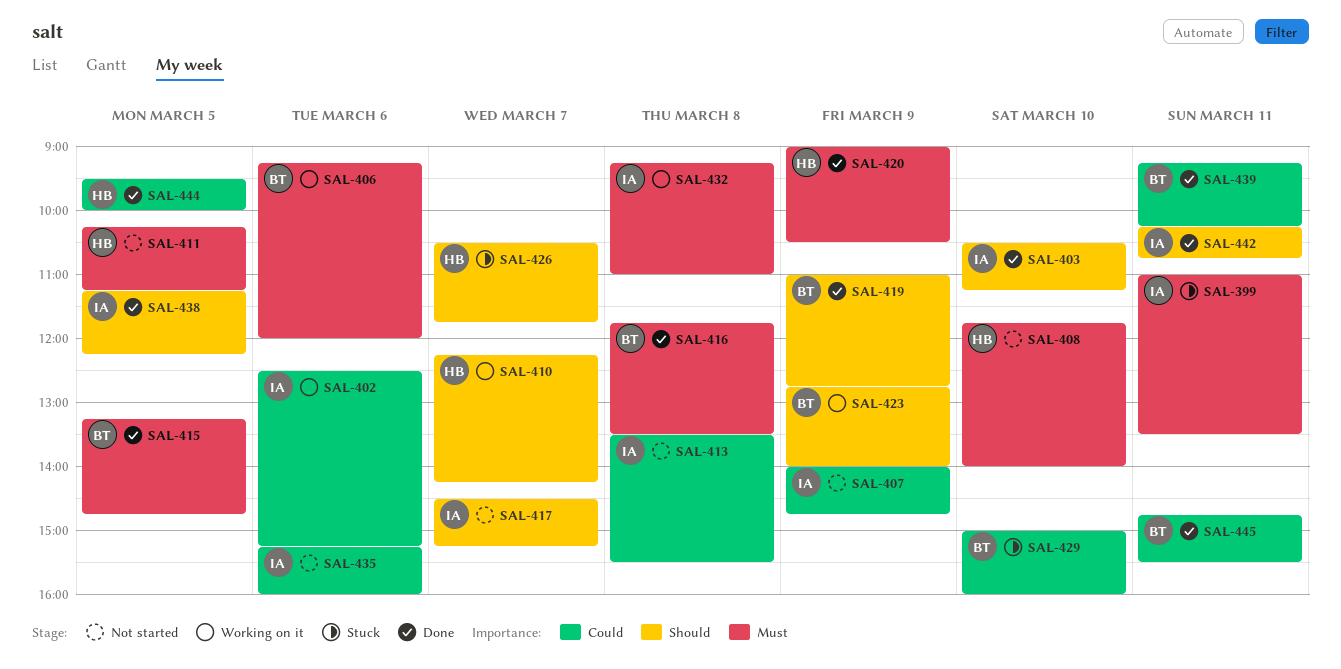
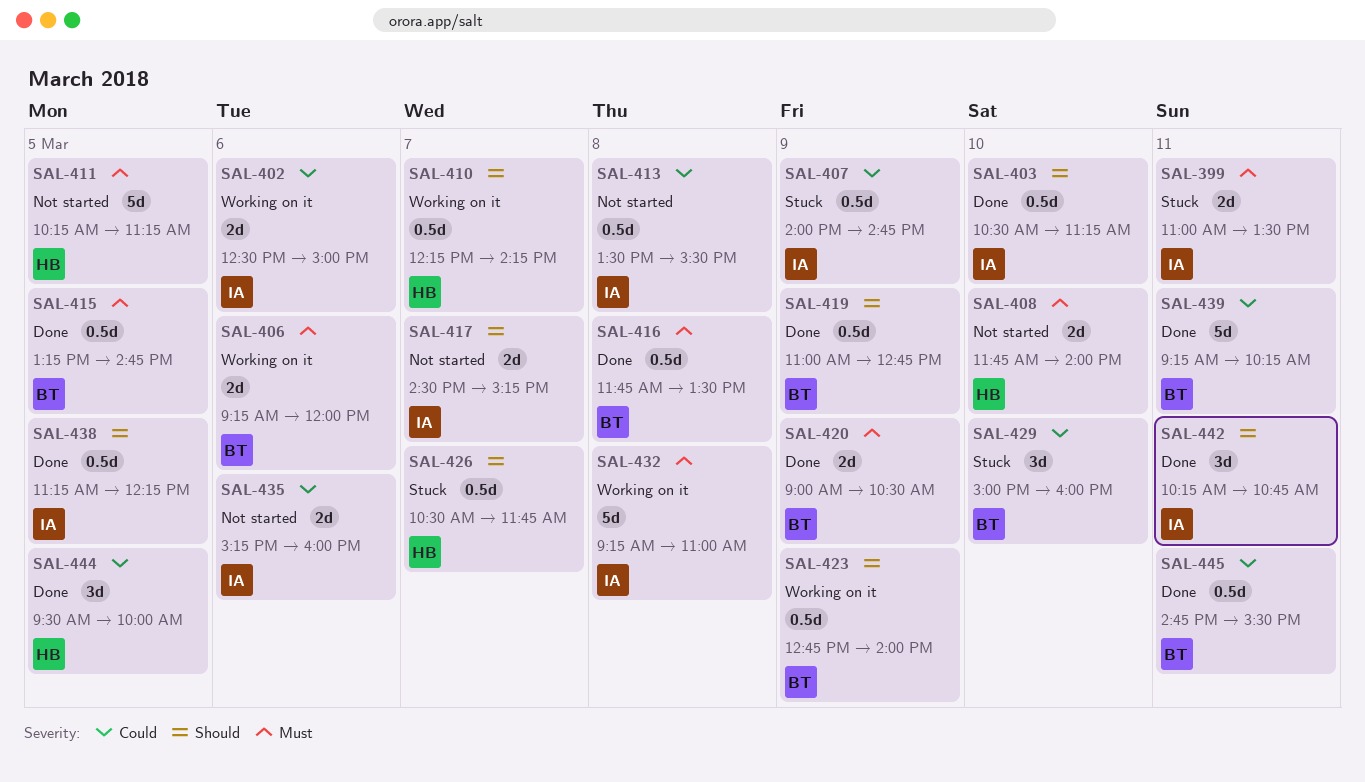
SAL-402, ends: 15:15 -> 15:00
SAL-407, status: Not started -> Stuck
SAL-420, owner: HB -> BT

